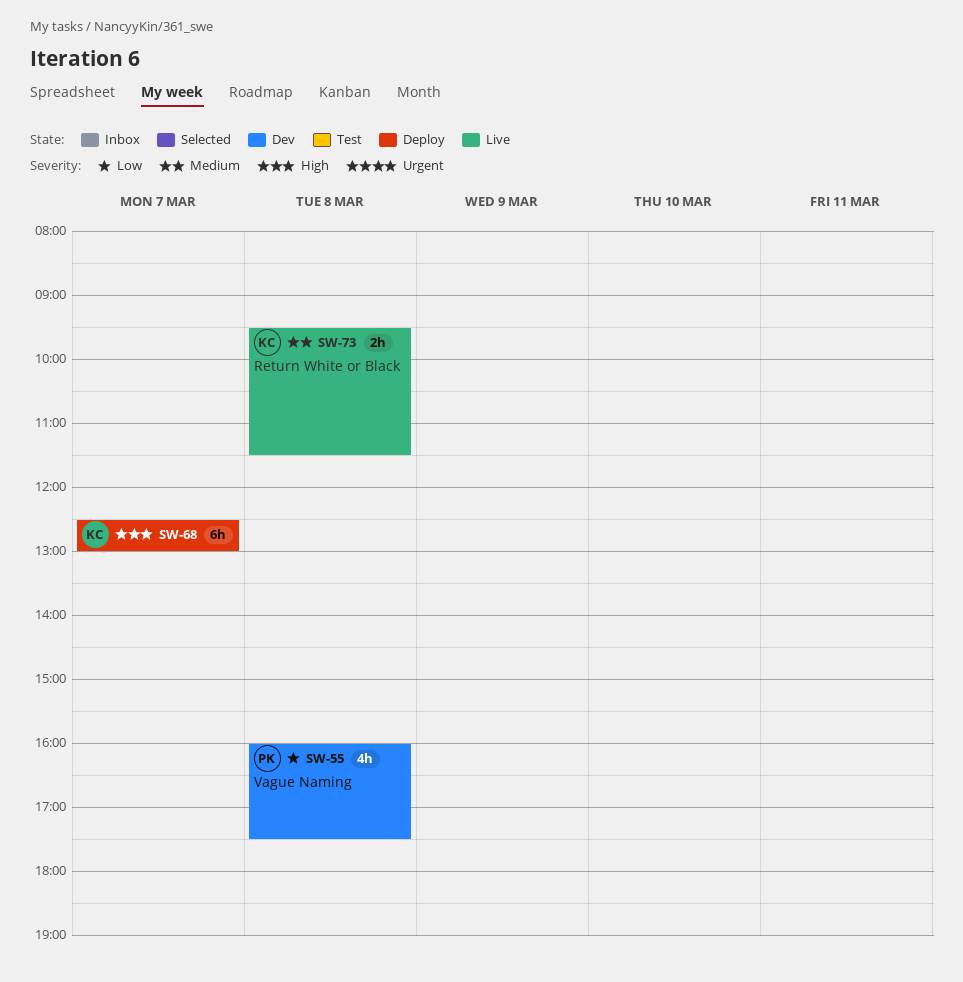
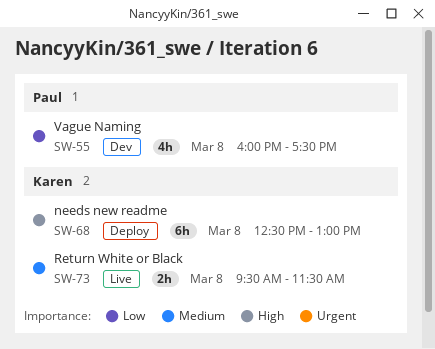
SW-68, day: Mar 7 -> Mar 8

